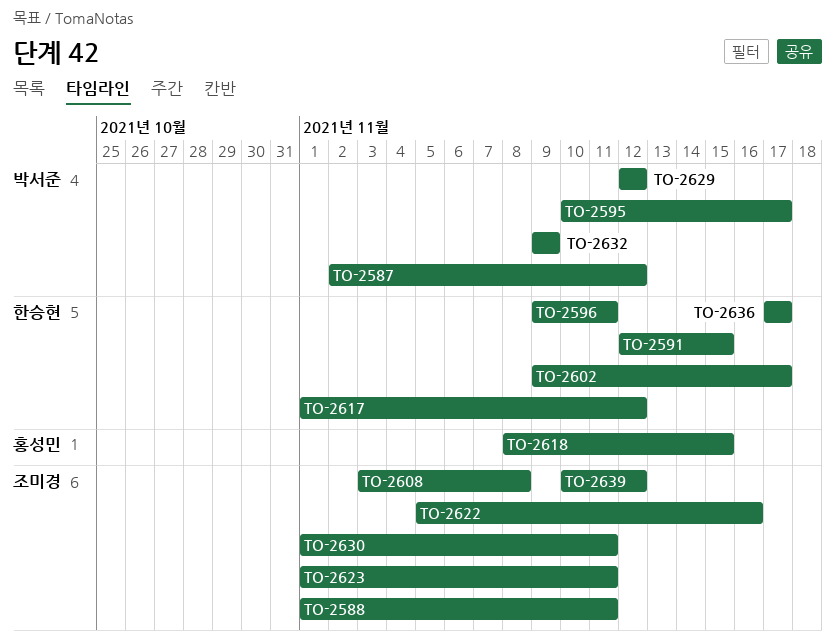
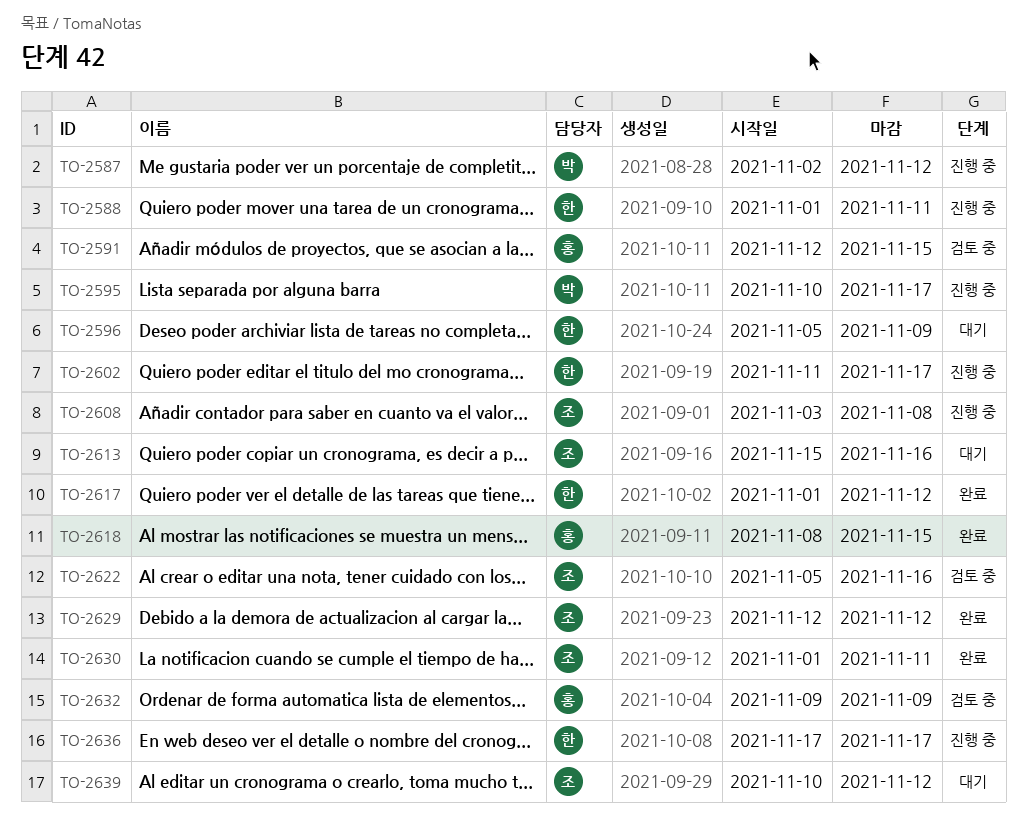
TO-2588, owner: 조미경 -> 한승현
TO-2591, owner: 한승현 -> 홍성민
TO-2596, start: Nov 9 -> Nov 5
TO-2596, due: Nov 11 -> Nov 9
TO-2602, start: Nov 9 -> Nov 11
TO-2613: none -> present
TO-2623: present -> none
TO-2629, owner: 박서준 -> 조미경
TO-2632, owner: 박서준 -> 홍성민

